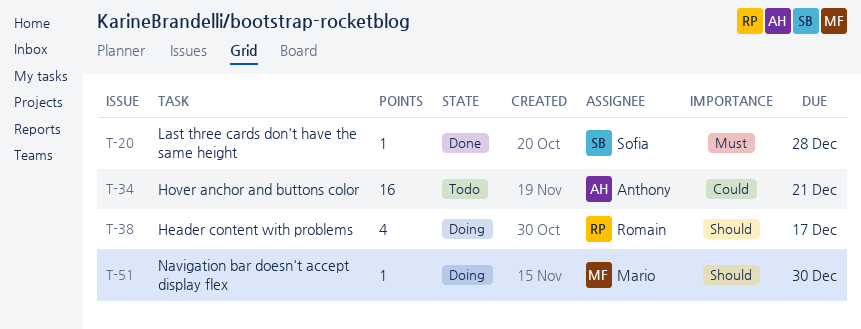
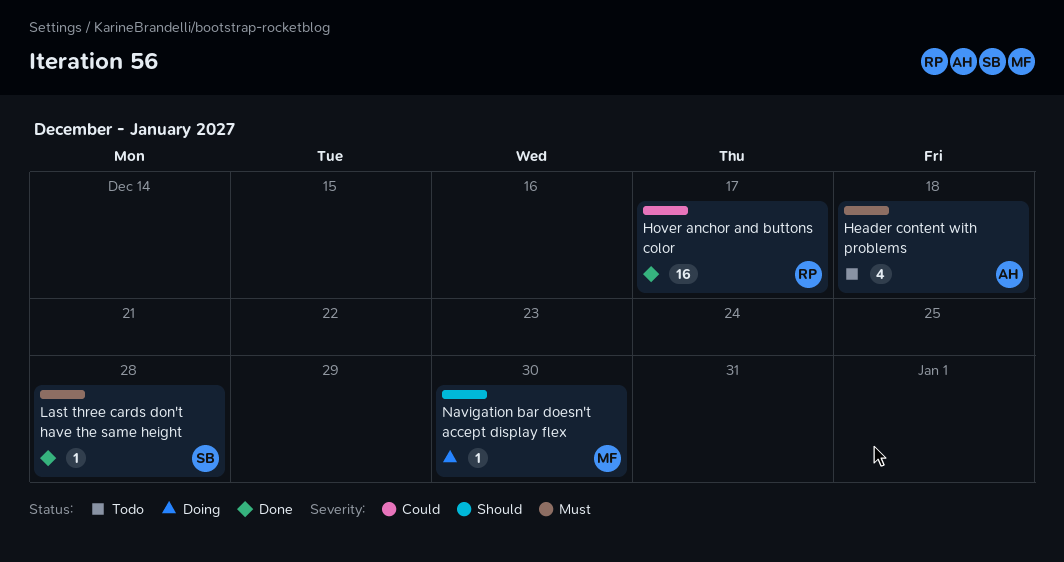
Header content with problems, status: Doing -> Todo
Header content with problems, owner: Romain -> Anthony
Header content with problems, priority: Should -> Must
Header content with problems, due: Dec 17 -> Dec 18
Hover anchor and buttons color, status: Todo -> Done
Hover anchor and buttons color, owner: Anthony -> Romain
Hover anchor and buttons color, due: Dec 21 -> Dec 17

